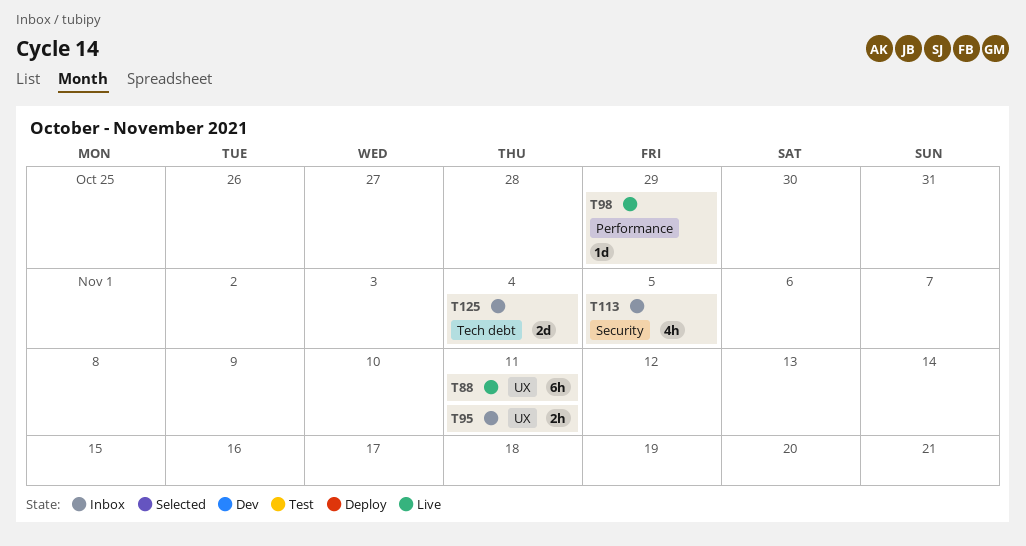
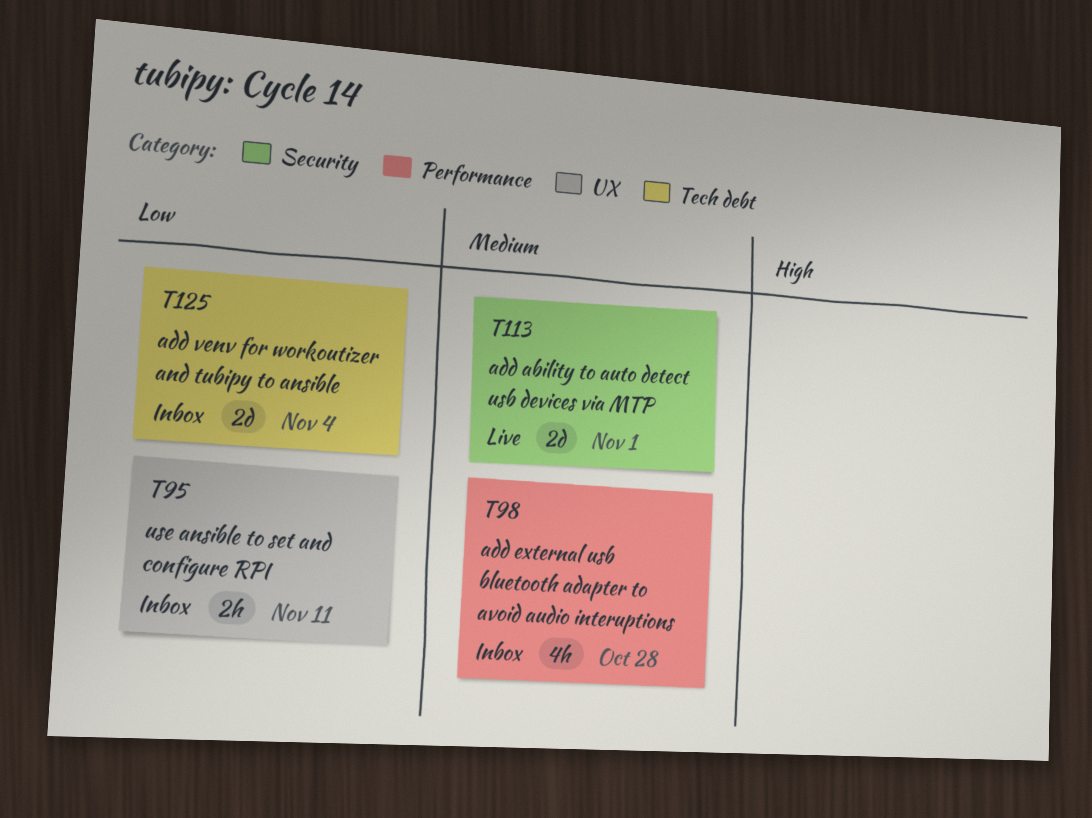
T88: present -> none
T98, status: Live -> Inbox
T98, estimate: 1d -> 4h
T98, due: Oct 29 -> Oct 28
T113, status: Inbox -> Live
T113, estimate: 4h -> 2d
T113, due: Nov 5 -> Nov 1

